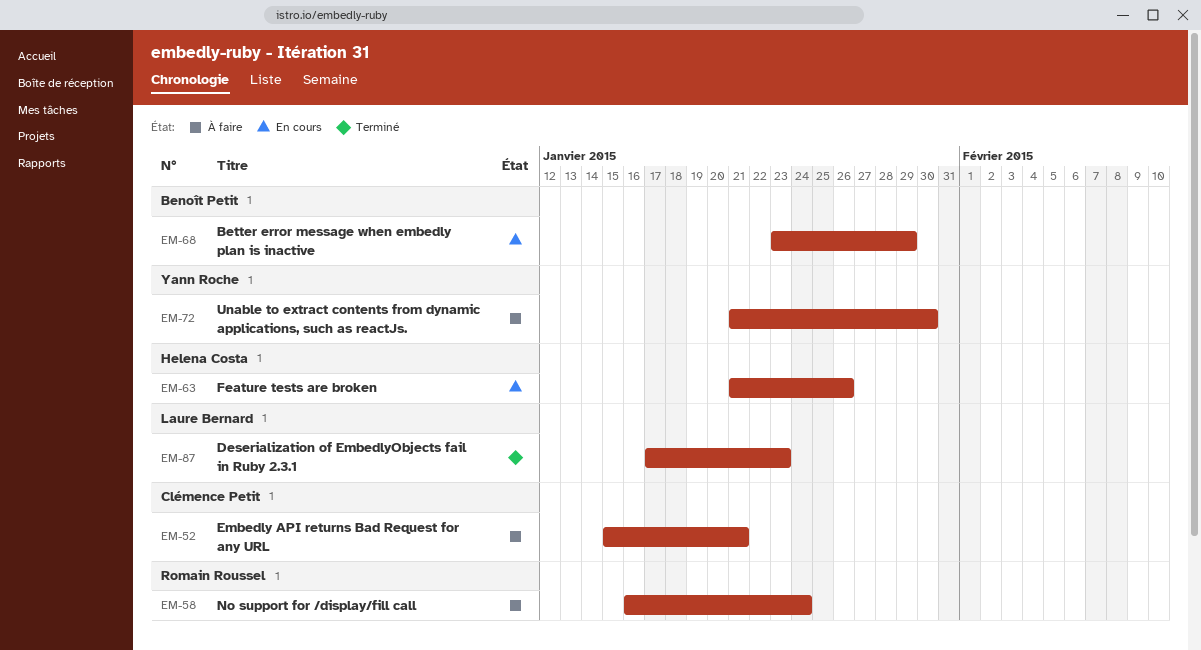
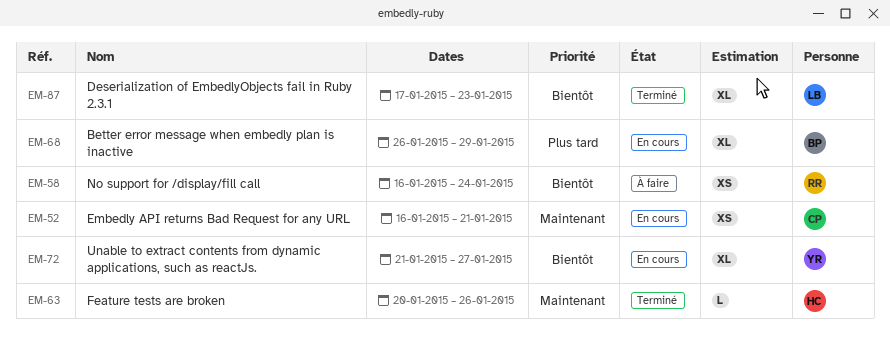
EM-52, status: À faire -> En cours
EM-52, start: Jan 15 -> Jan 16
EM-63, status: En cours -> Terminé
EM-63, start: Jan 21 -> Jan 20
EM-68, start: Jan 23 -> Jan 26
EM-72, status: À faire -> En cours
EM-72, due: Jan 30 -> Jan 27

